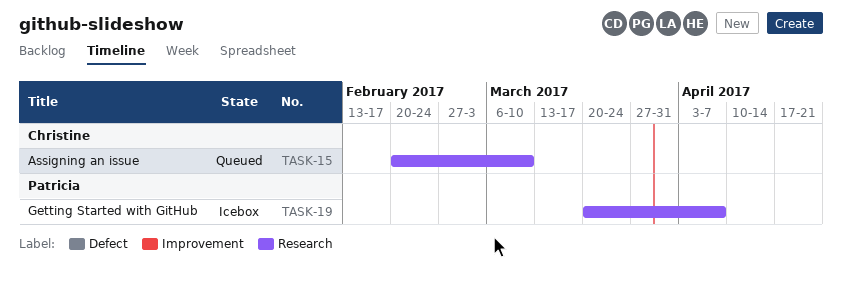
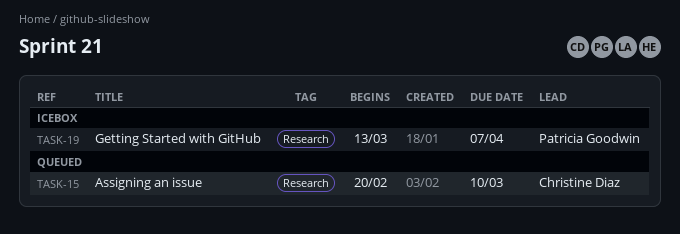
TASK-19, start: Mar 20 -> Mar 13

